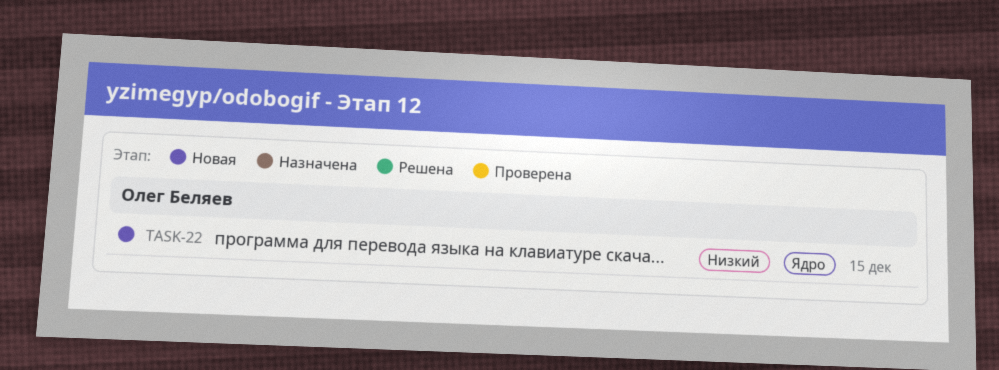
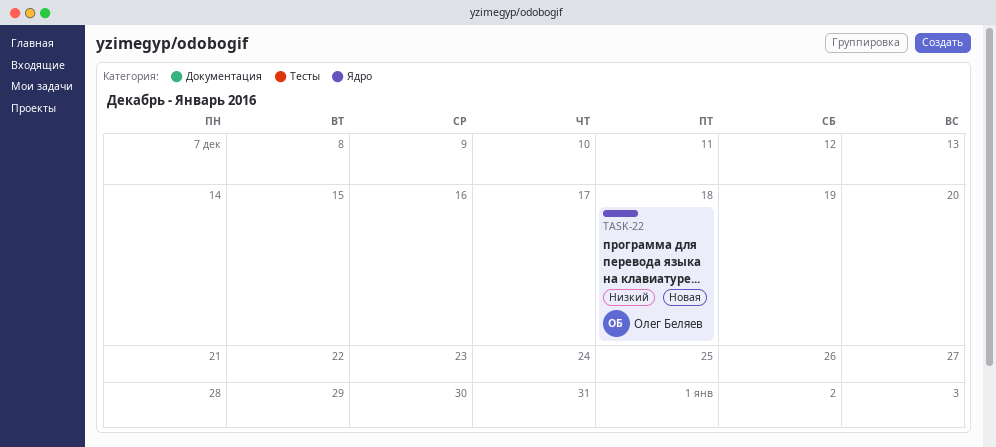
TASK-22, due: Dec 15 -> Dec 18

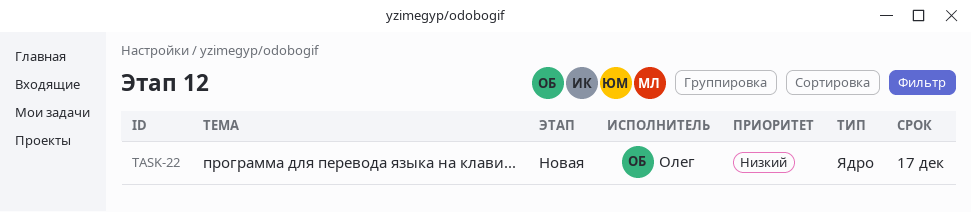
TASK-22, due: Dec 18 -> Dec 17

